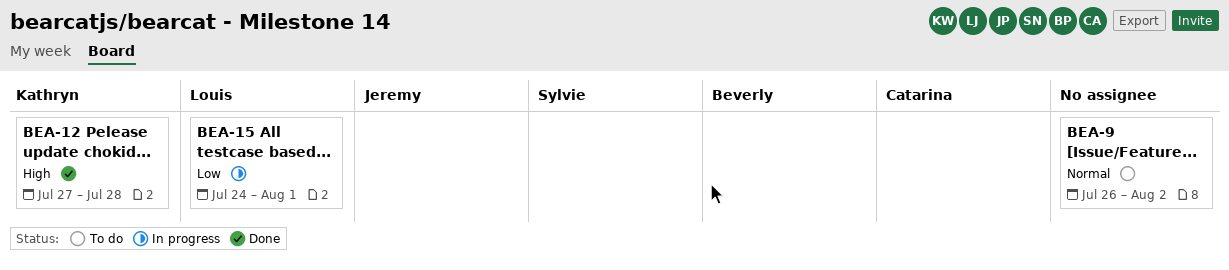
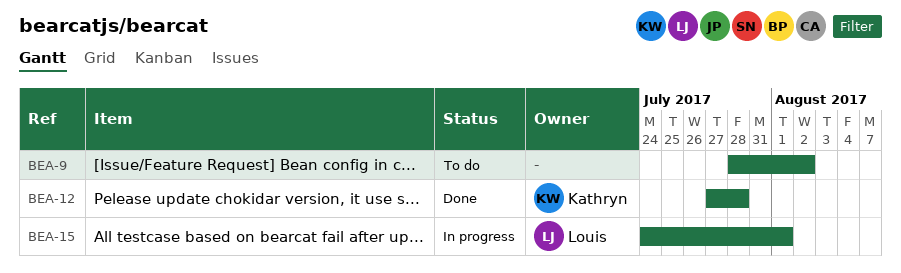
BEA-9, start: Jul 26 -> Jul 28

